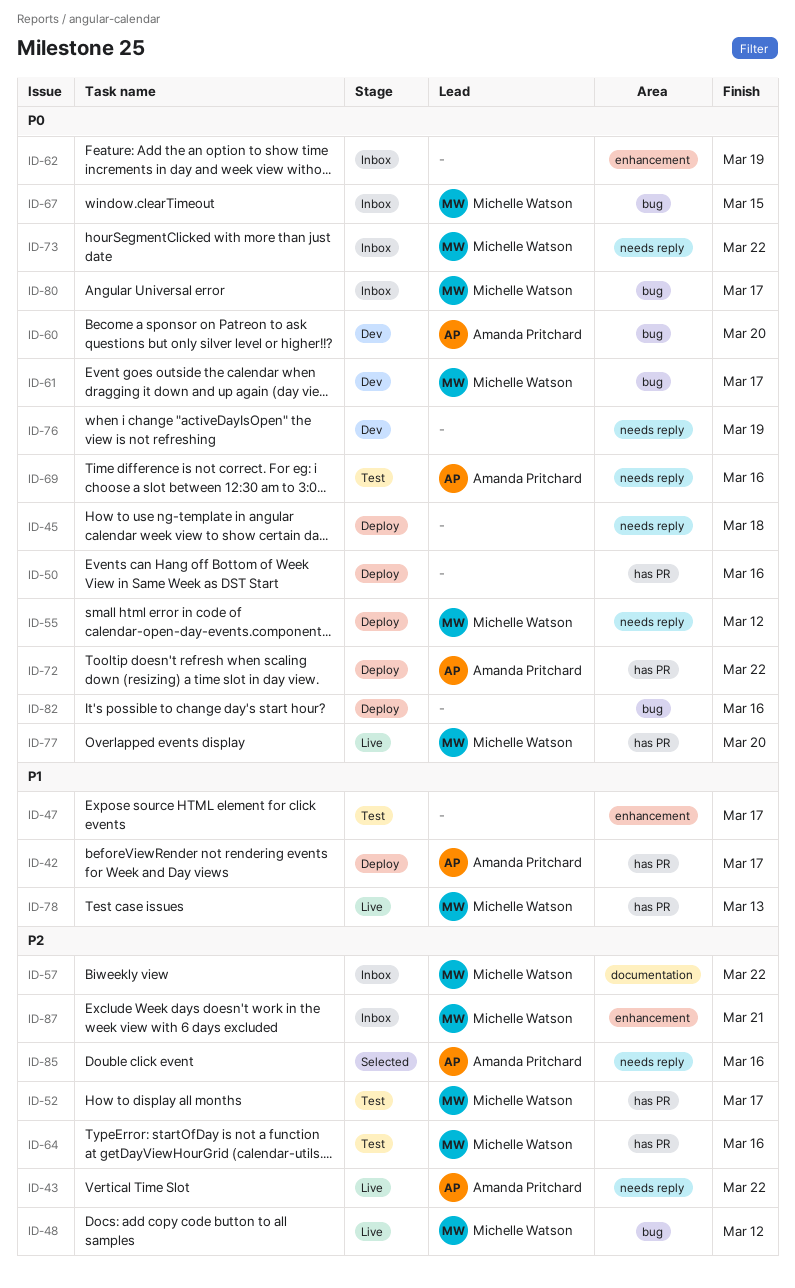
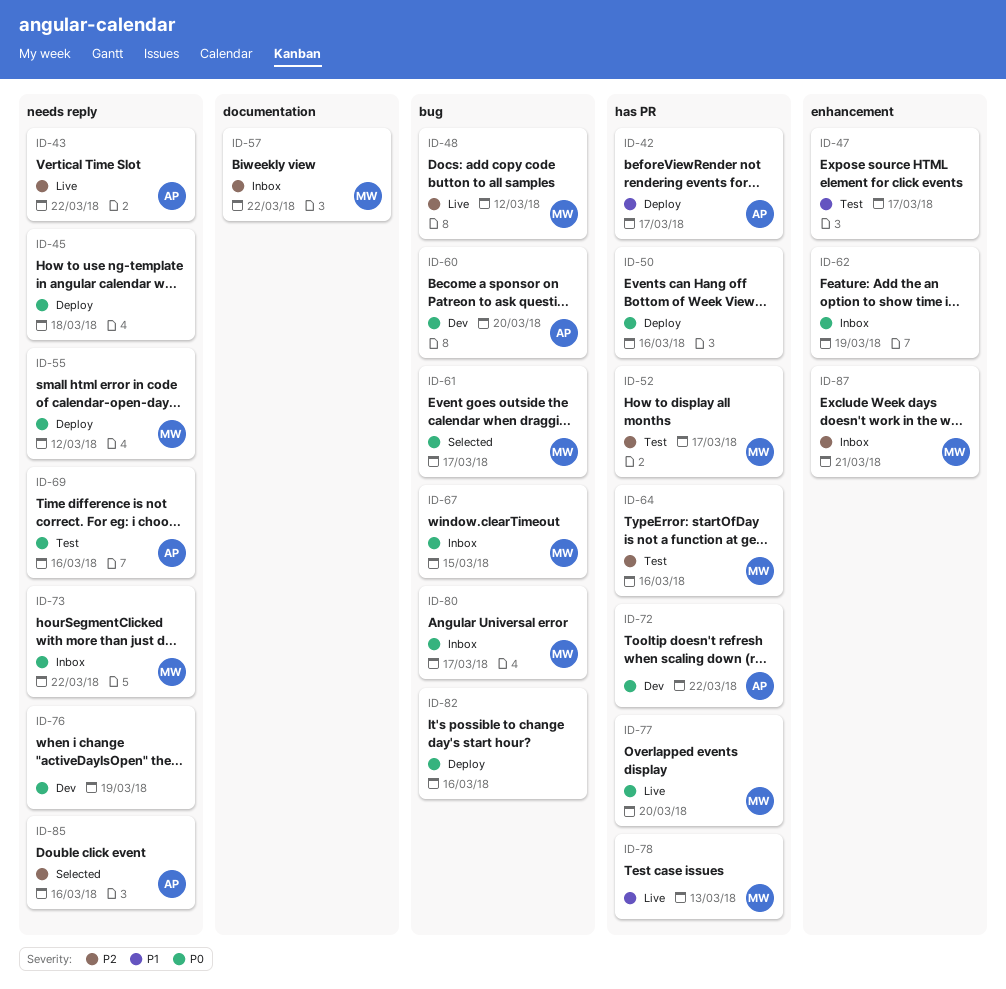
ID-61, status: Dev -> Selected
ID-72, status: Deploy -> Dev

